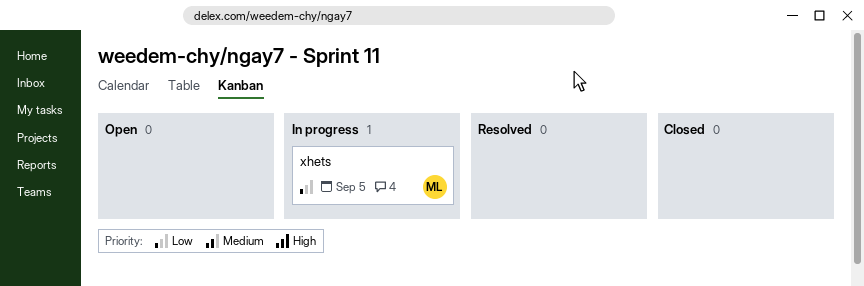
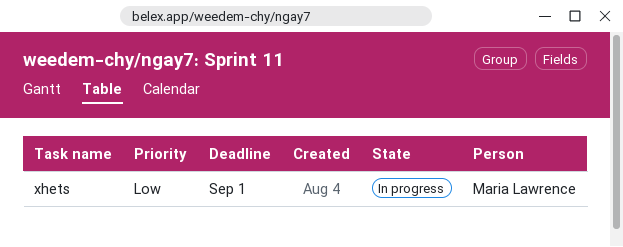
xhets, due: Sep 5 -> Sep 1

